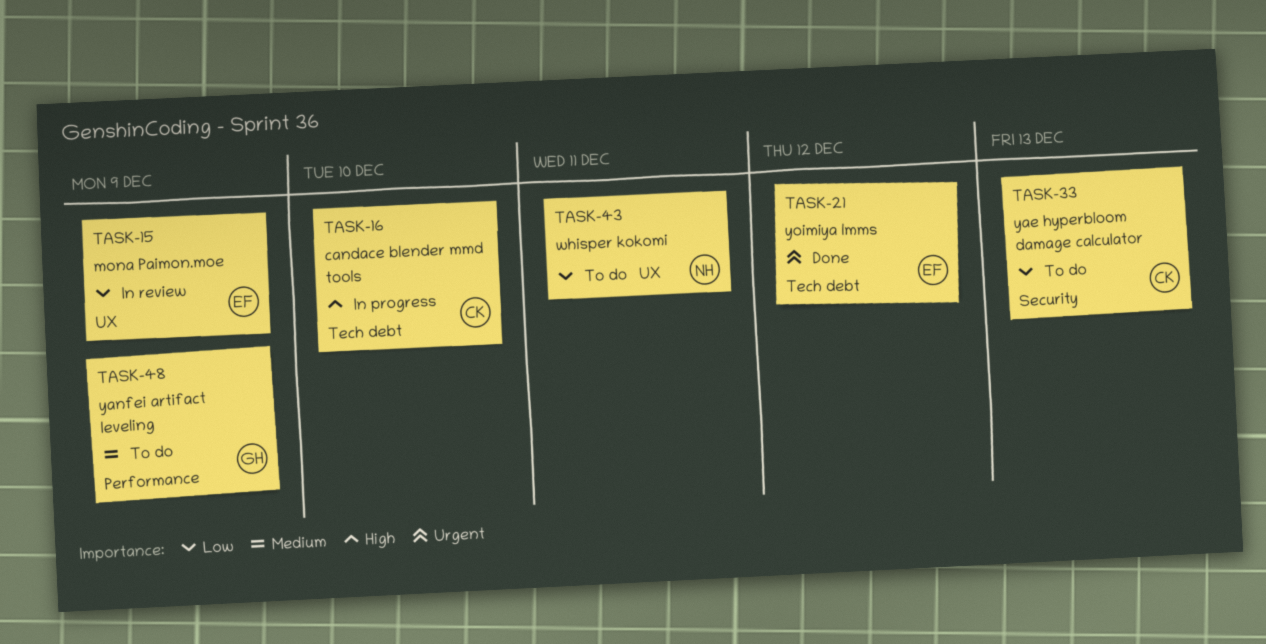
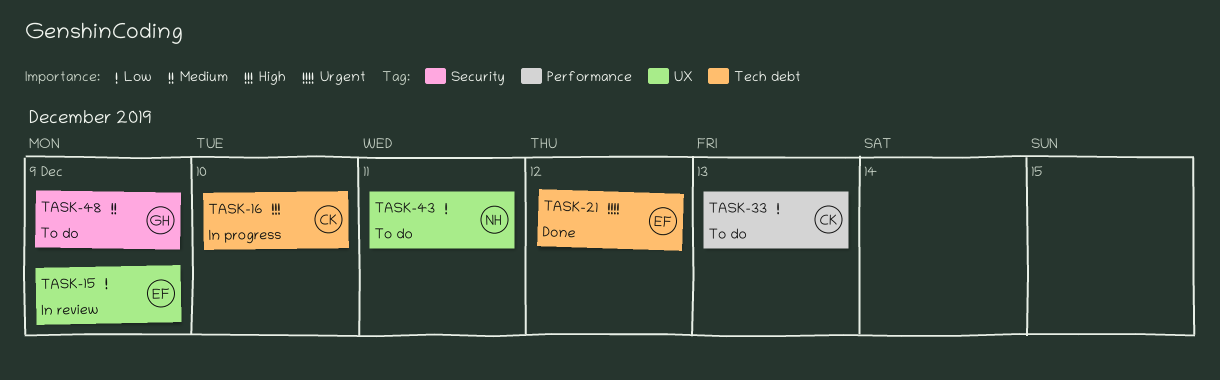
TASK-33, label: Security -> Performance
TASK-48, label: Performance -> Security

